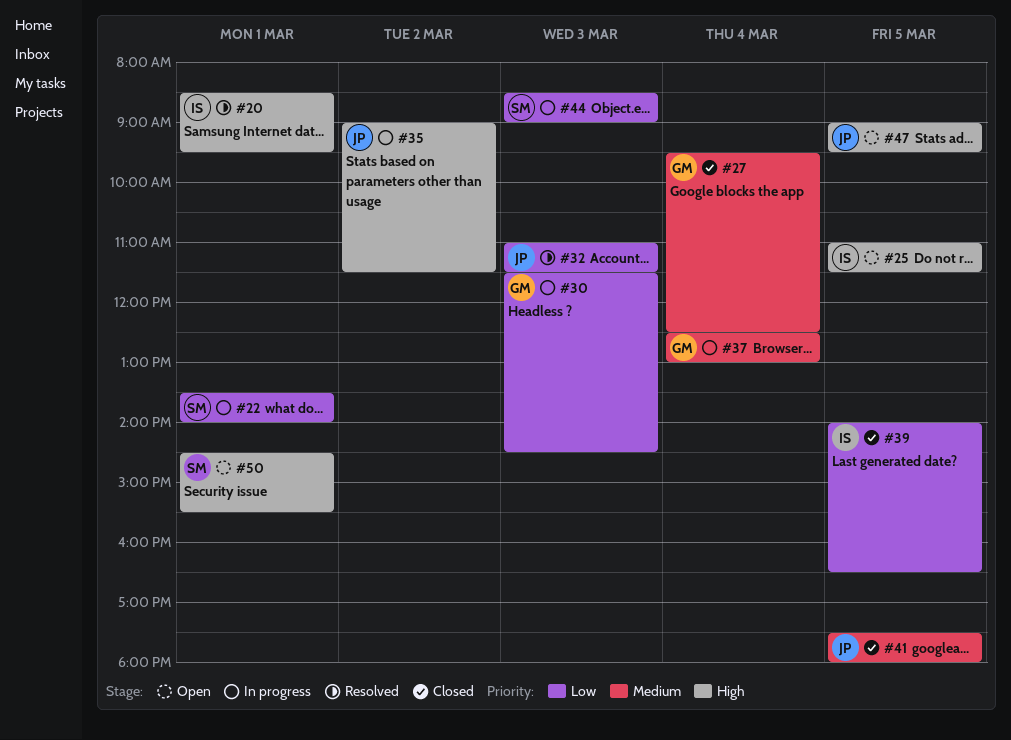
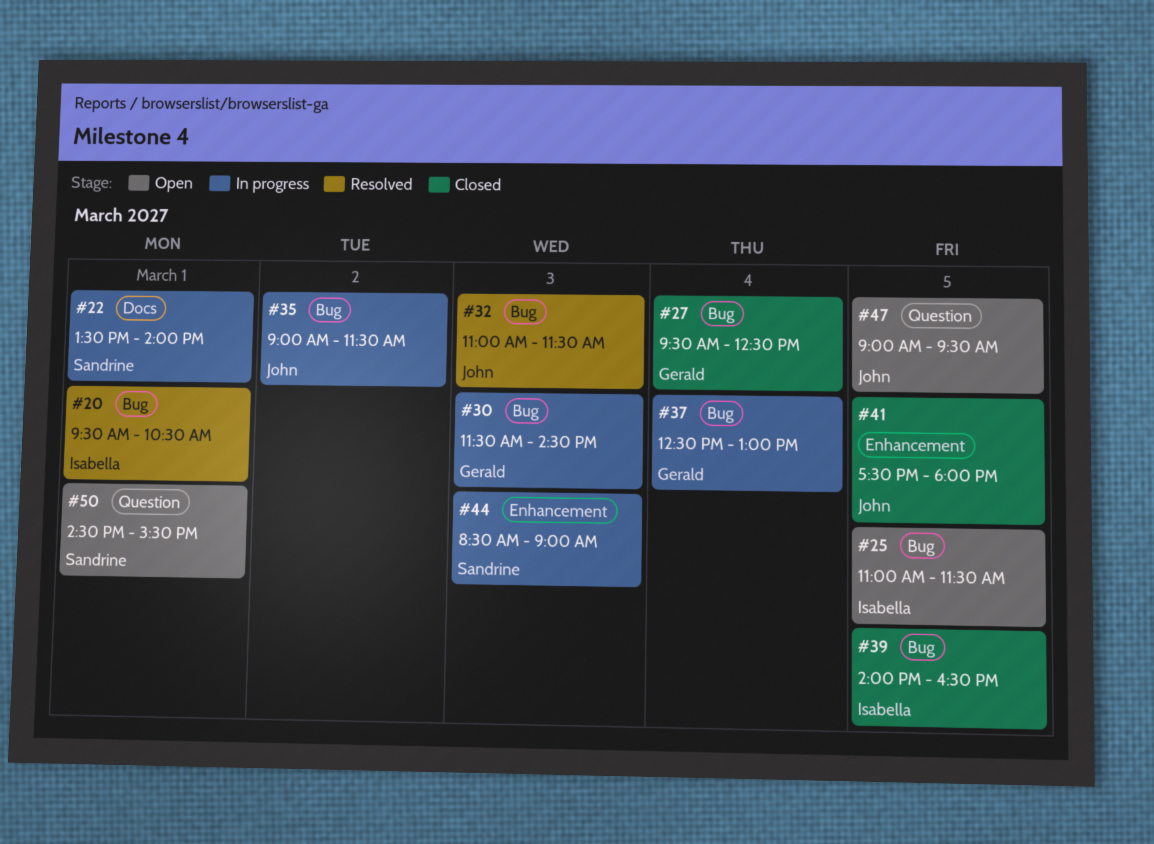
#20, begins: 08:30 -> 09:30
#20, ends: 09:30 -> 10:30

